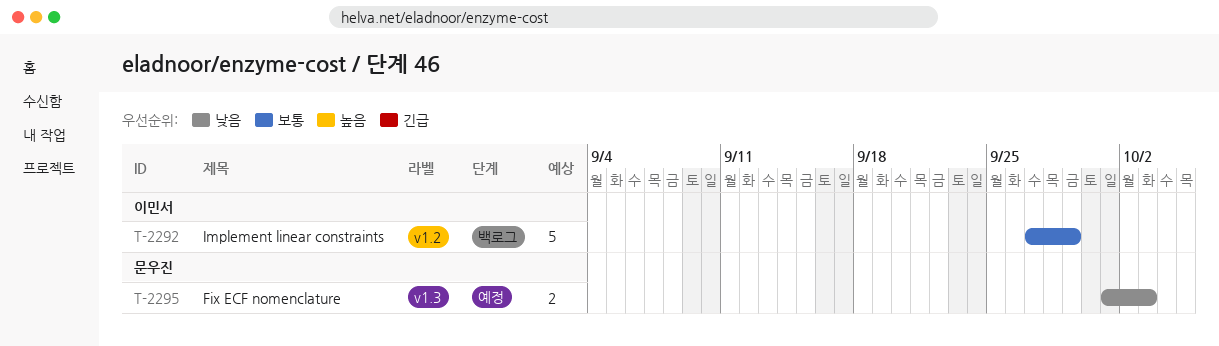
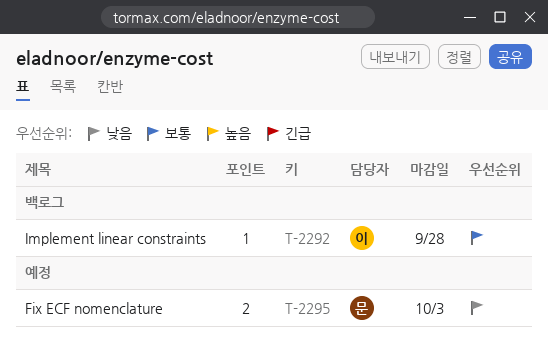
T-2292, estimate: 5 -> 1
T-2292, due: Sep 29 -> Sep 28

